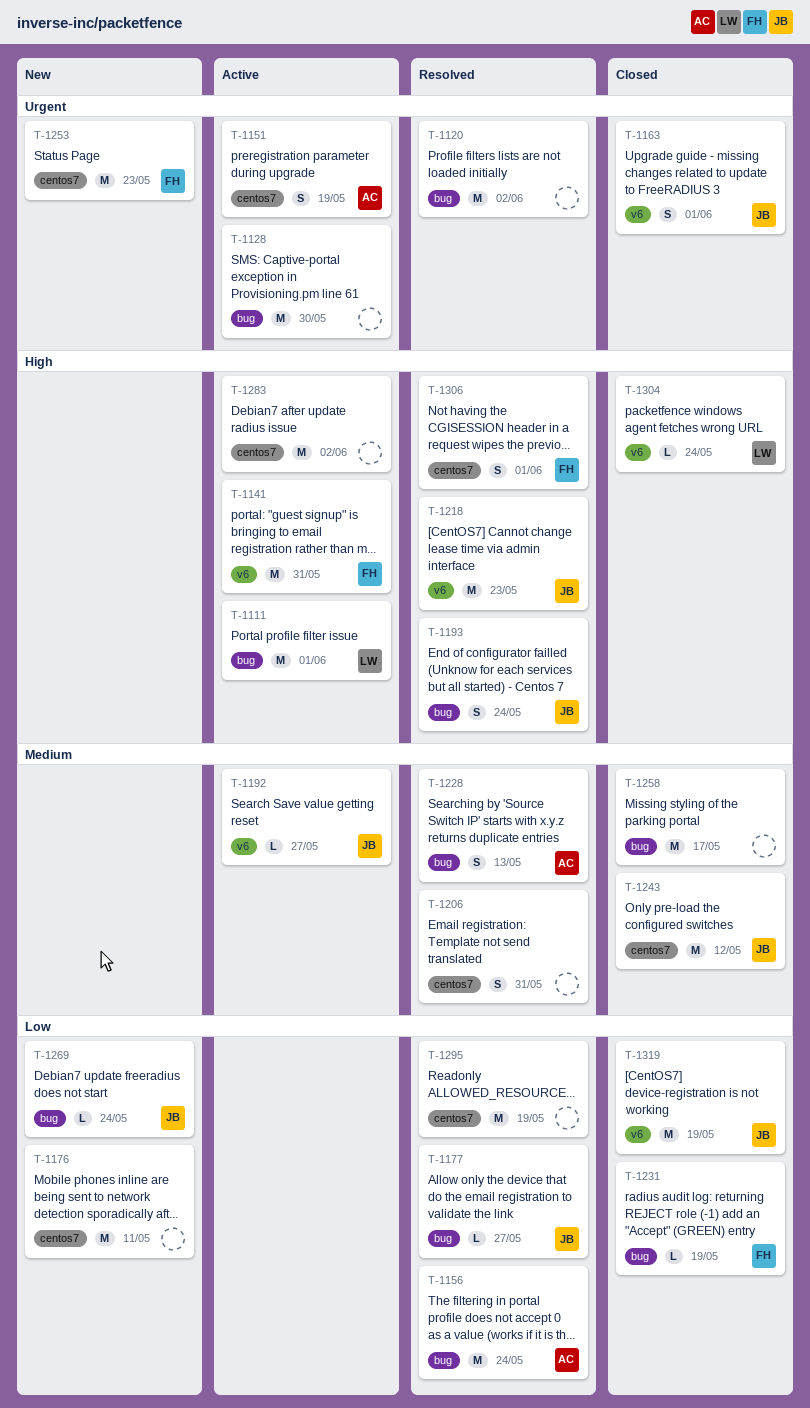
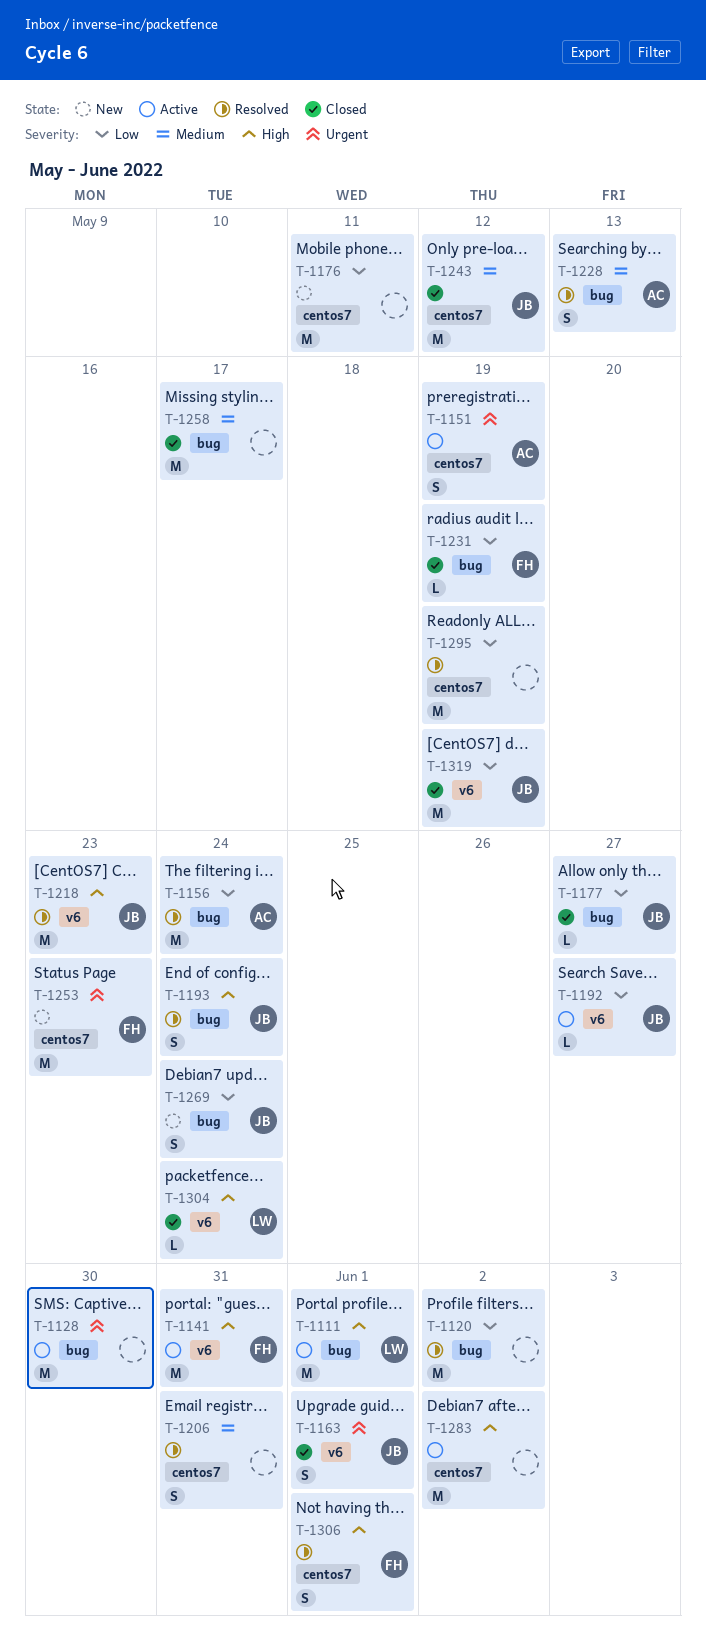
T-1120, priority: Urgent -> Low
T-1177, status: Resolved -> Closed
T-1192, priority: Medium -> Low
T-1269, estimate: L -> S

